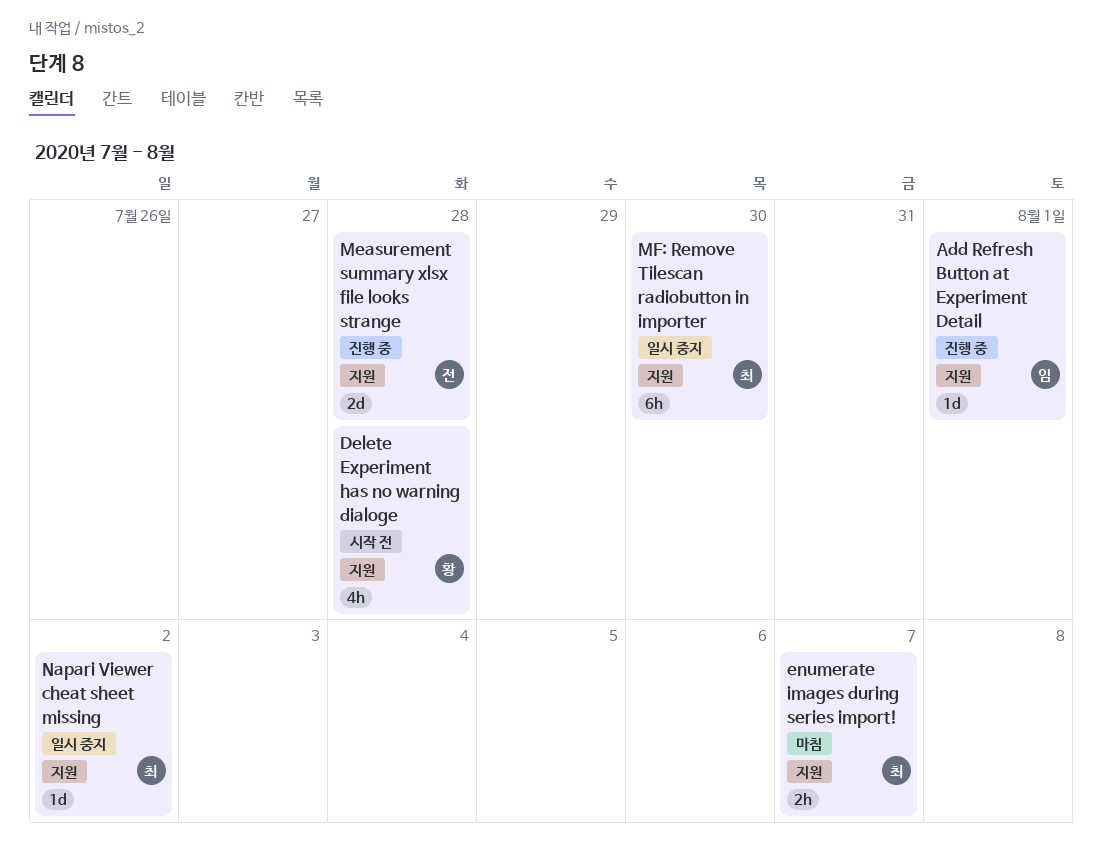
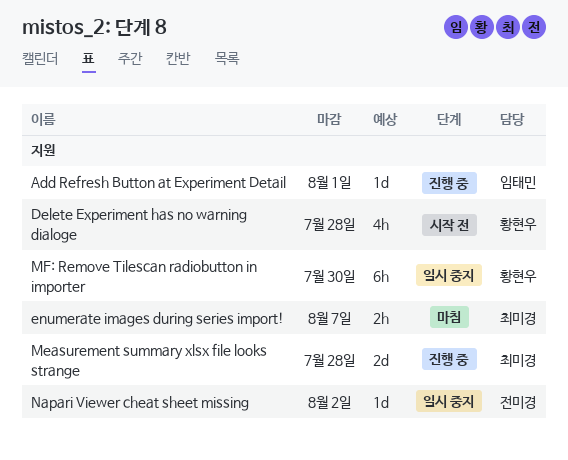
Measurement summary xlsx file looks strange, owner: 전미경 -> 최미경
MF: Remove Tilescan radiobutton in importer, owner: 최미경 -> 황현우
Napari Viewer cheat sheet missing, owner: 최미경 -> 전미경

